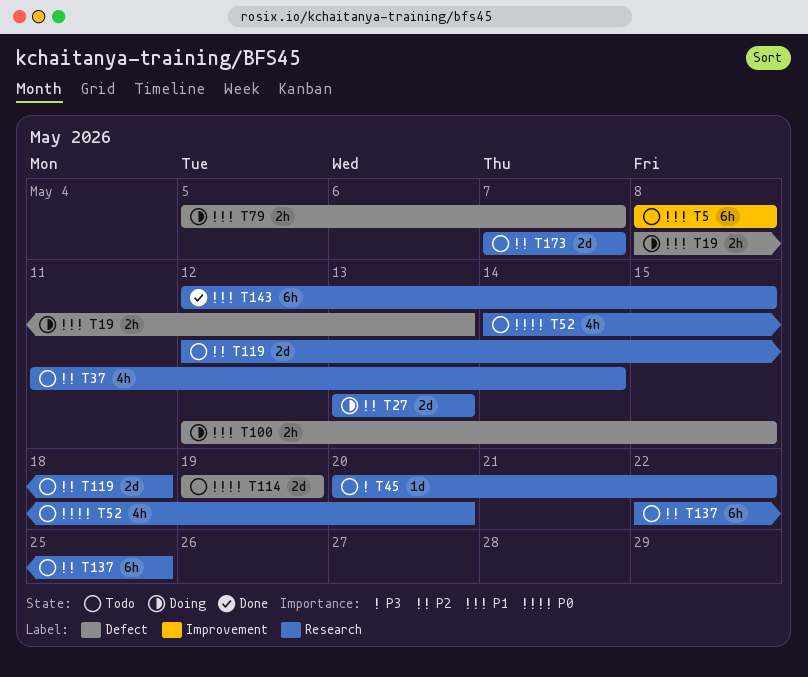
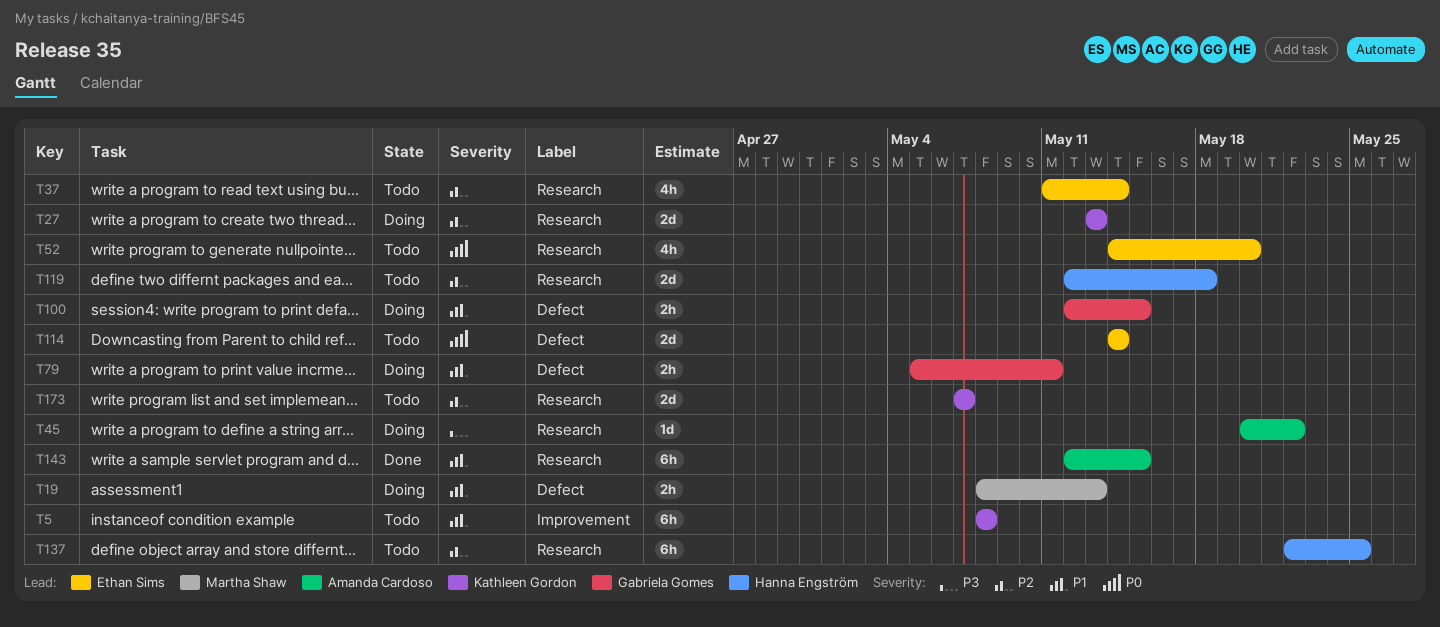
T45, status: Todo -> Doing
T79, due: May 7 -> May 11
T114, start: May 19 -> May 14
T114, due: May 19 -> May 14

